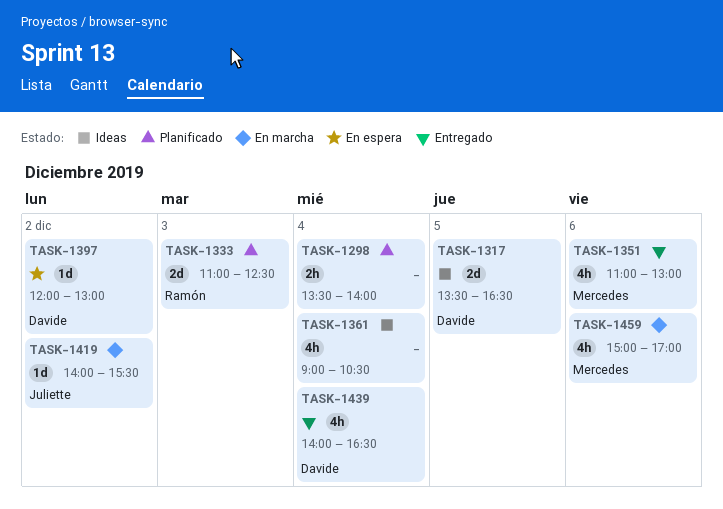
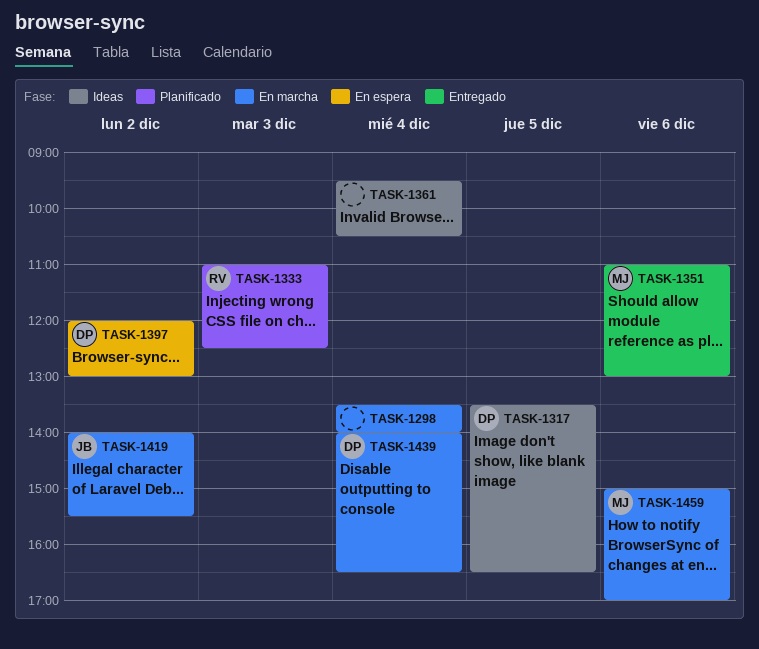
TASK-1298, status: Planificado -> En marcha
TASK-1361, begins: 09:00 -> 09:30
TASK-1439, status: Entregado -> En marcha

